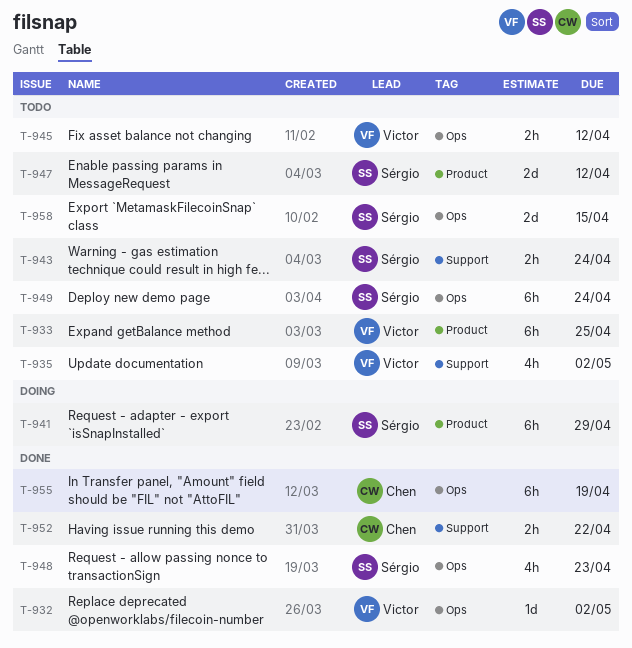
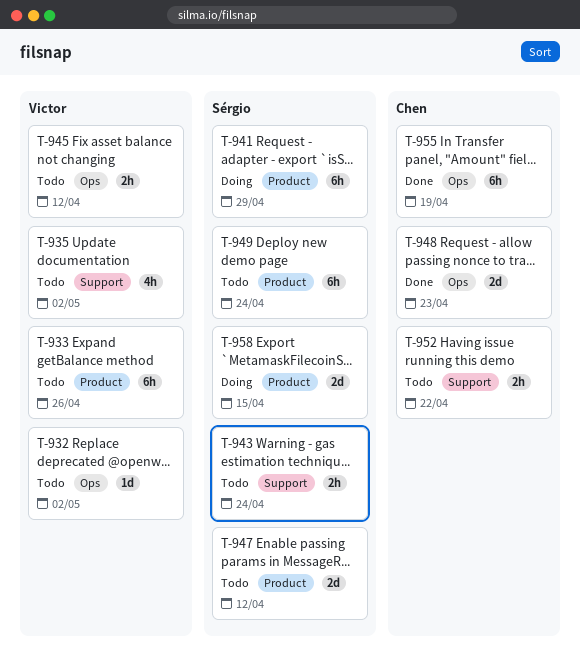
T-932, status: Done -> Todo
T-933, due: Apr 25 -> Apr 26
T-948, owner: Sérgio -> Chen
T-948, estimate: 4h -> 2d
T-949, label: Ops -> Product
T-952, status: Done -> Todo
T-958, status: Todo -> Doing
T-958, label: Ops -> Product

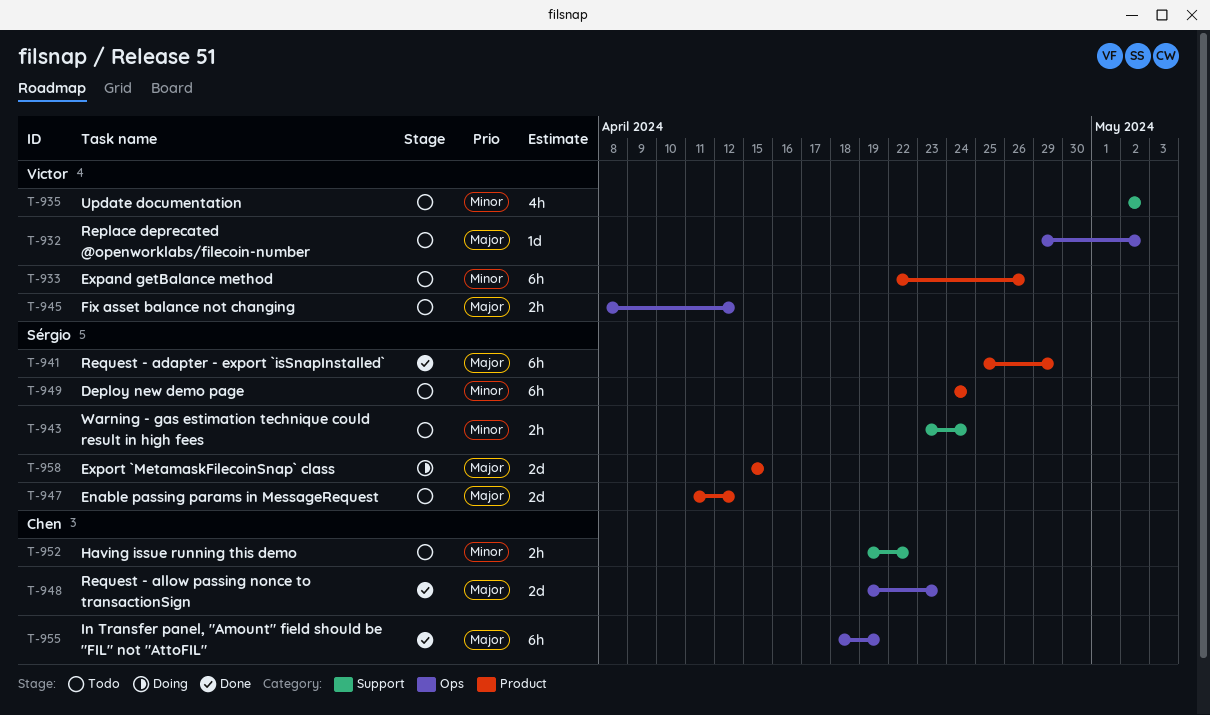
T-941, status: Doing -> Done

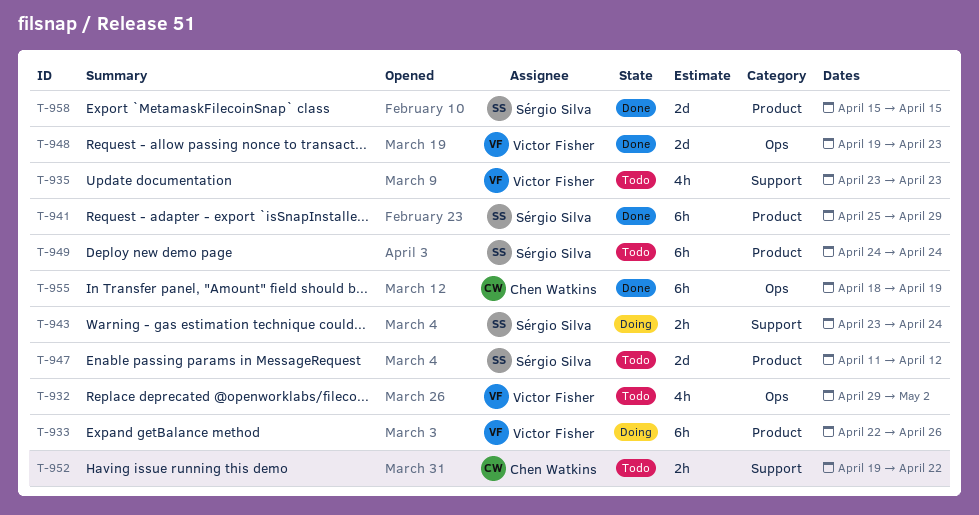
T-932, estimate: 1d -> 4h
T-933, status: Todo -> Doing
T-935, start: May 2 -> Apr 23
T-935, due: May 2 -> Apr 23
T-943, status: Todo -> Doing
T-945: present -> none
T-948, owner: Chen Watkins -> Victor Fisher
T-958, status: Doing -> Done

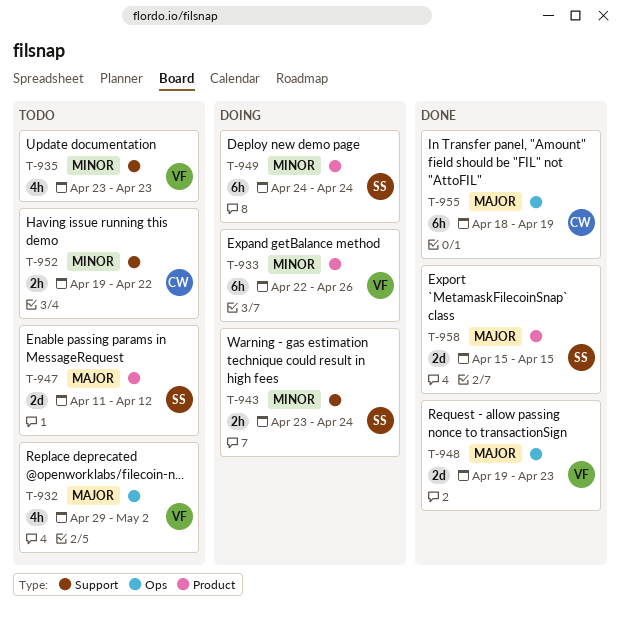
T-941: present -> none
T-949, status: Todo -> Doing

